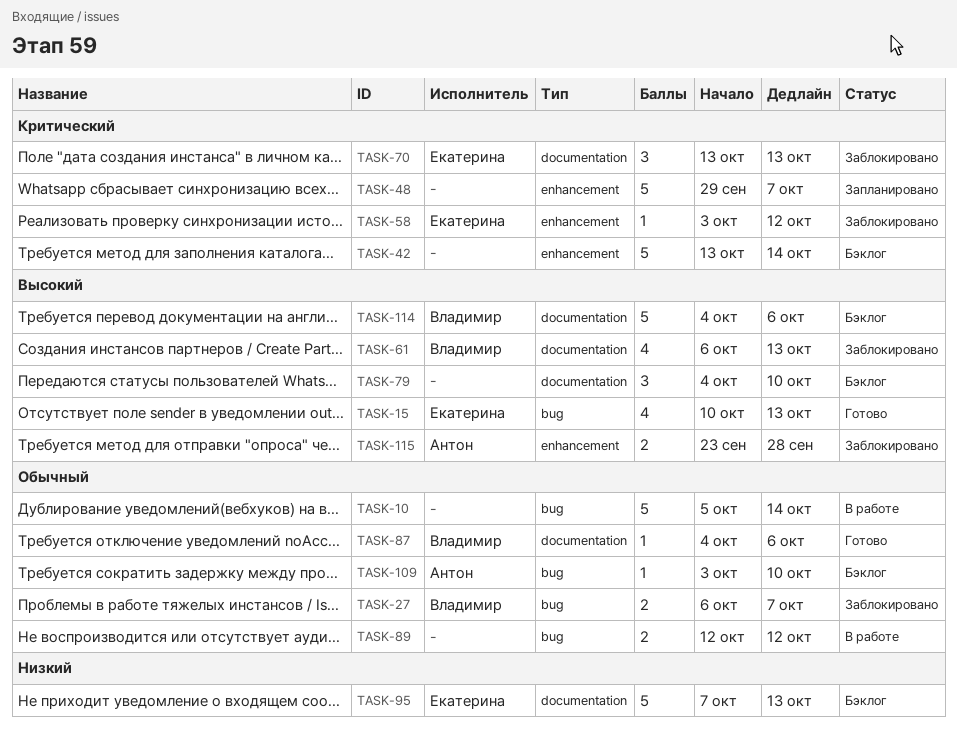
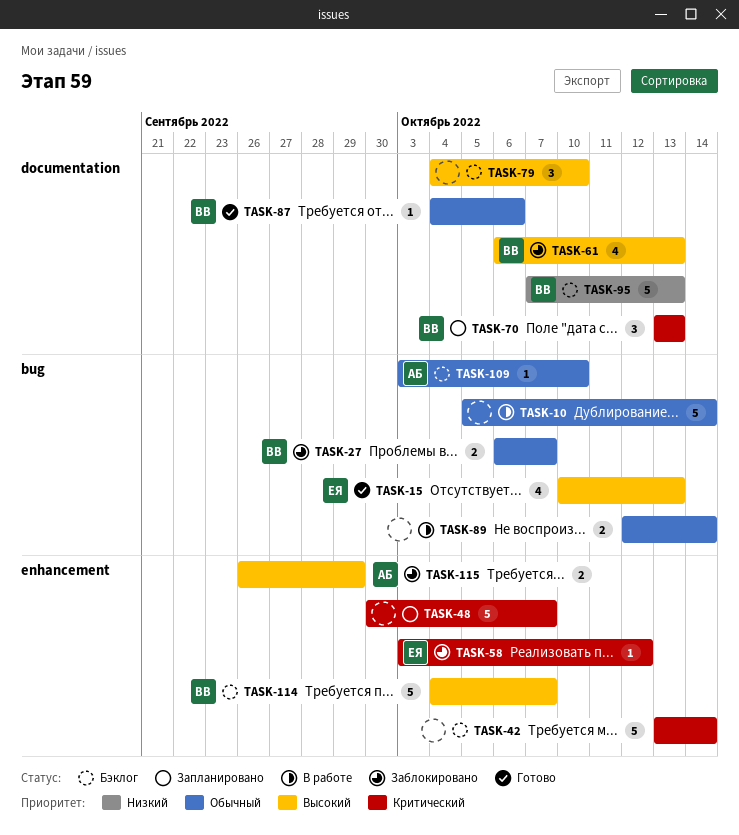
TASK-48, start: Sep 29 -> Sep 30
TASK-70, status: Заблокировано -> Запланировано
TASK-70, owner: Екатерина -> Владимир
TASK-89, due: Oct 12 -> Oct 14
TASK-95, owner: Екатерина -> Владимир
TASK-114, label: documentation -> enhancement
TASK-114, due: Oct 6 -> Oct 7
TASK-115, start: Sep 23 -> Sep 26
TASK-115, due: Sep 28 -> Sep 29

